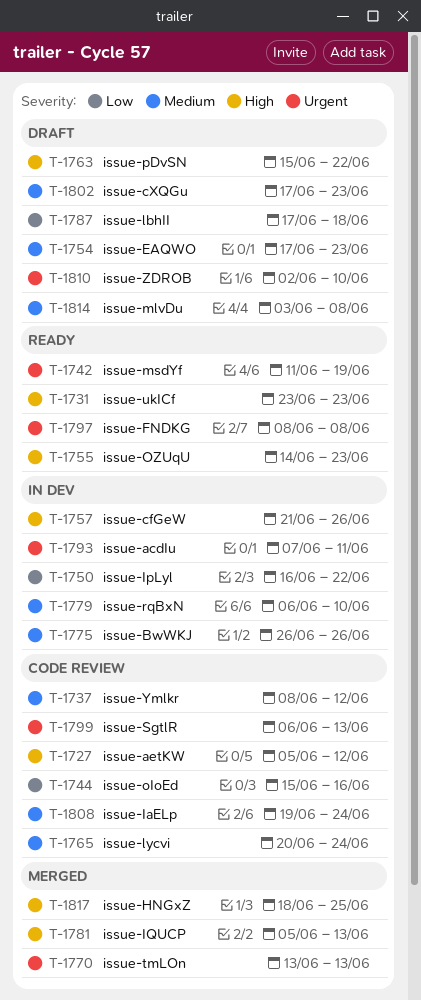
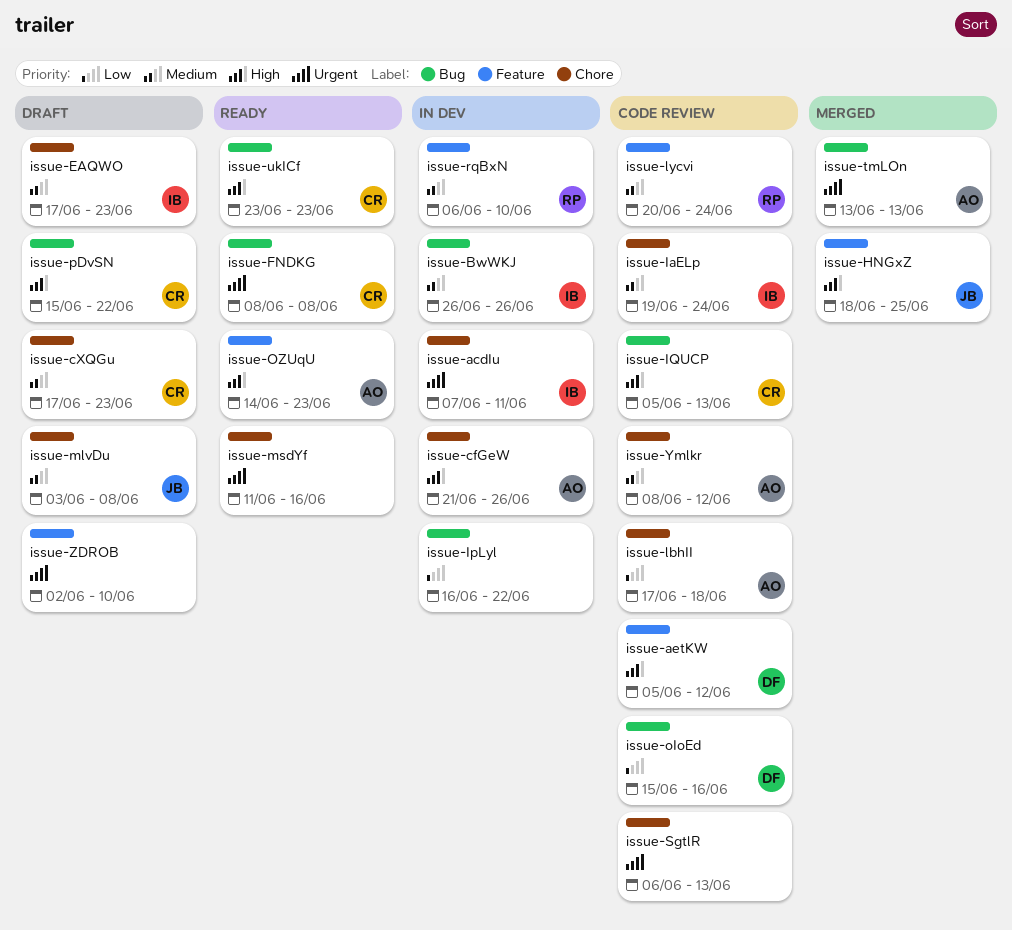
issue-IQUCP, status: Merged -> Code review
issue-lbhII, status: Draft -> Code review
issue-msdYf, due: Jun 19 -> Jun 16

